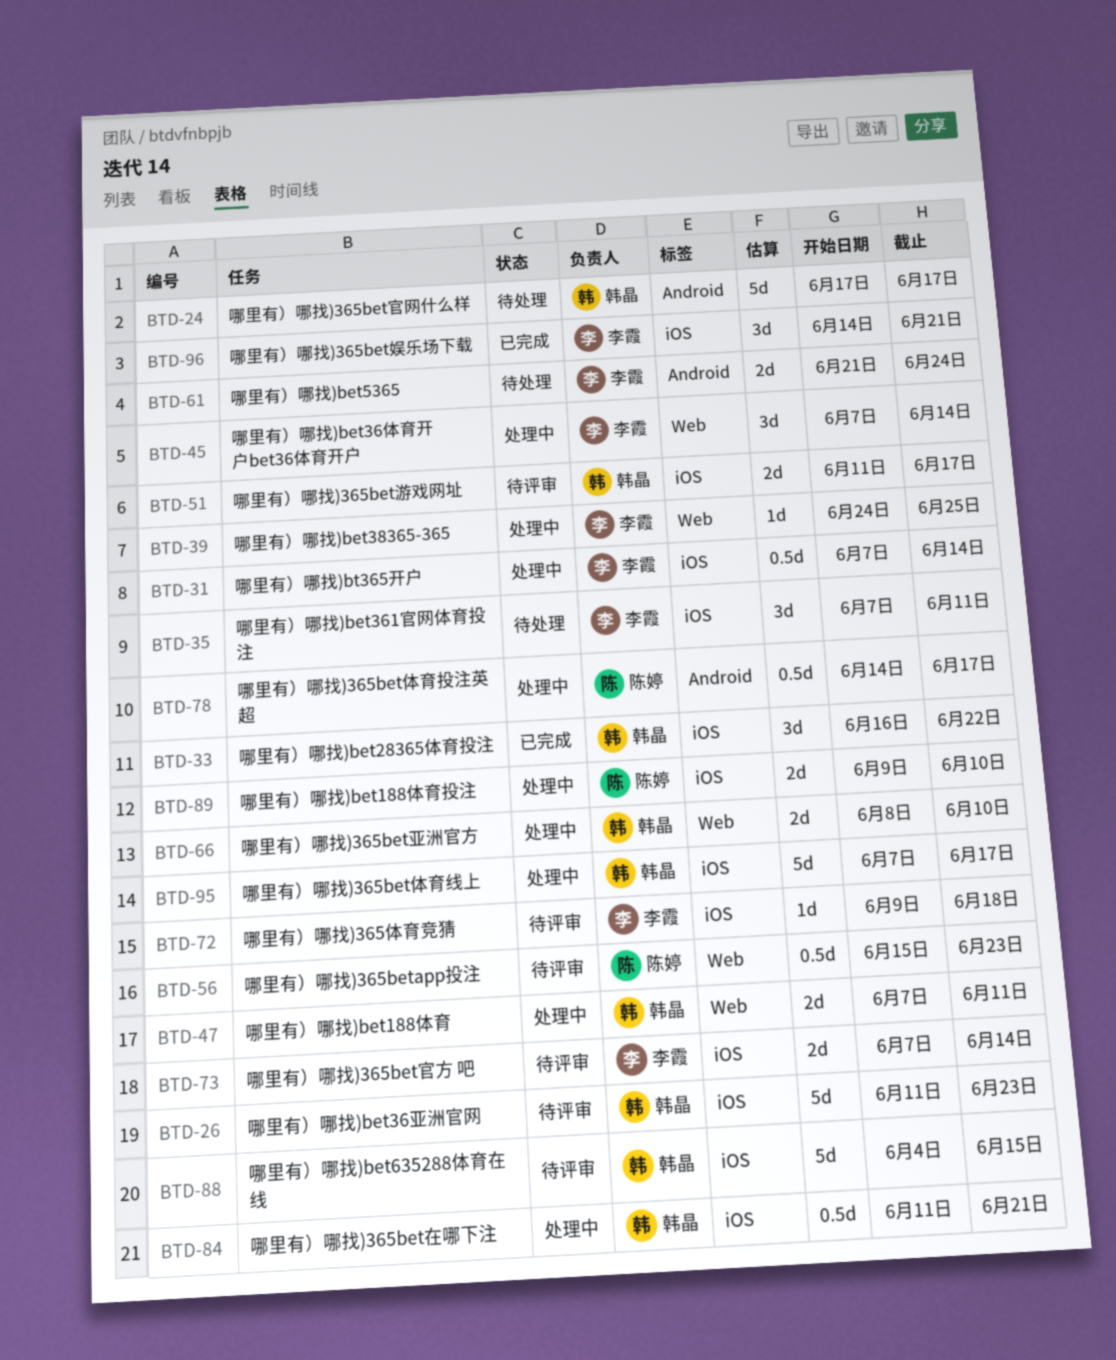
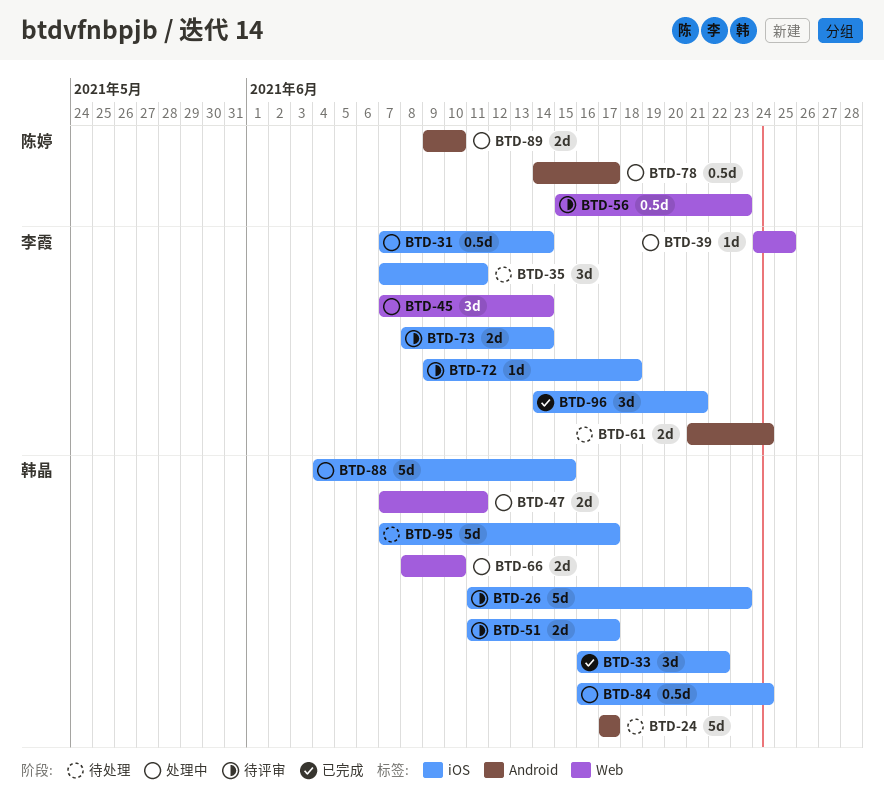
BTD-73, start: Jun 7 -> Jun 8
BTD-84, start: Jun 11 -> Jun 16
BTD-84, due: Jun 21 -> Jun 24
BTD-88, status: 待评审 -> 处理中
BTD-89, label: iOS -> Android
BTD-95, status: 处理中 -> 待处理

